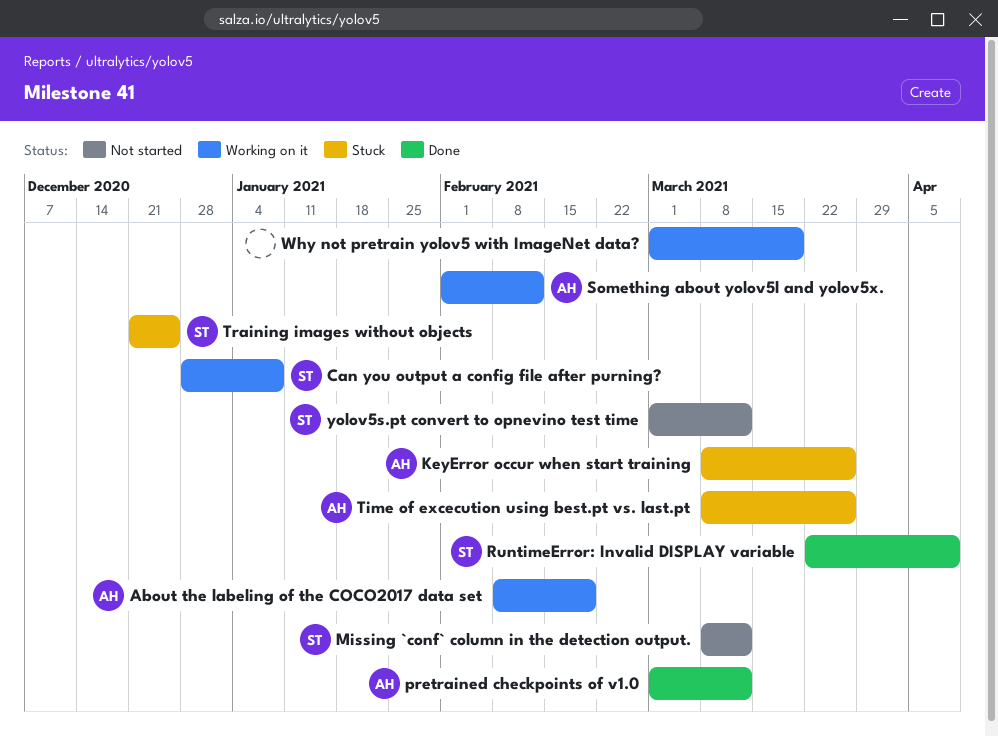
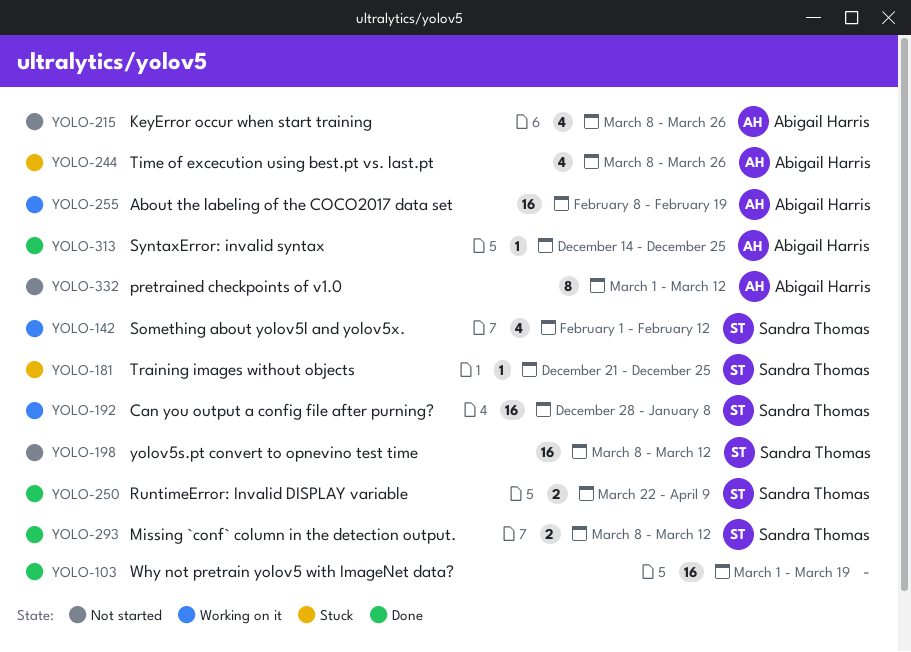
KeyError occur when start training, status: Stuck -> Not started
Missing `conf` column in the detection output., status: Not started -> Done
pretrained checkpoints of v1.0, status: Done -> Not started
Something about yolov5l and yolov5x., owner: Abigail Harris -> Sandra Thomas
SyntaxError: invalid syntax: none -> present
Why not pretrain yolov5 with ImageNet data?, status: Working on it -> Done
yolov5s.pt convert to opnevino test time, start: Mar 1 -> Mar 8

